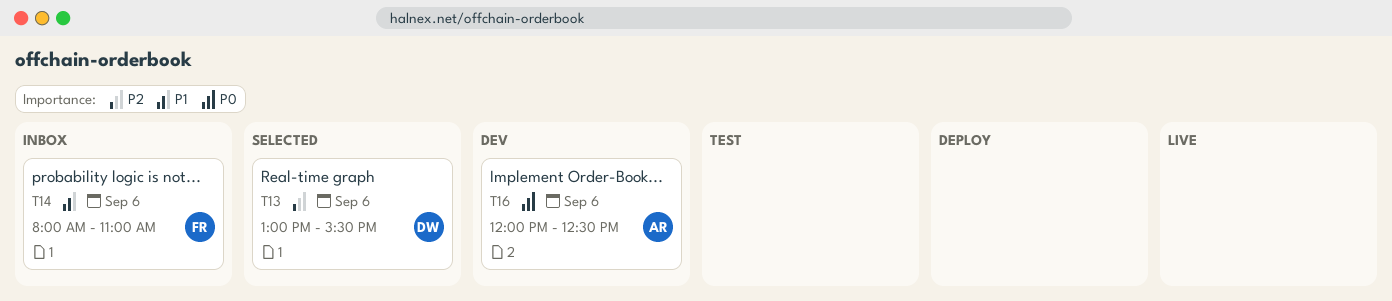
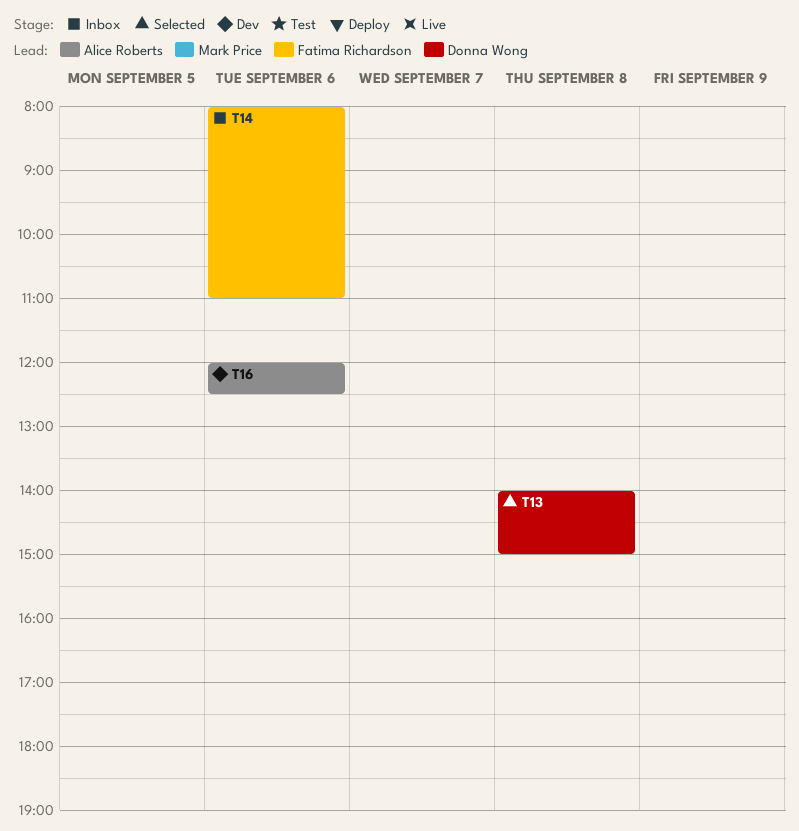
T13, day: Sep 6 -> Sep 8
T13, begins: 13:00 -> 14:00
T13, ends: 15:30 -> 15:00

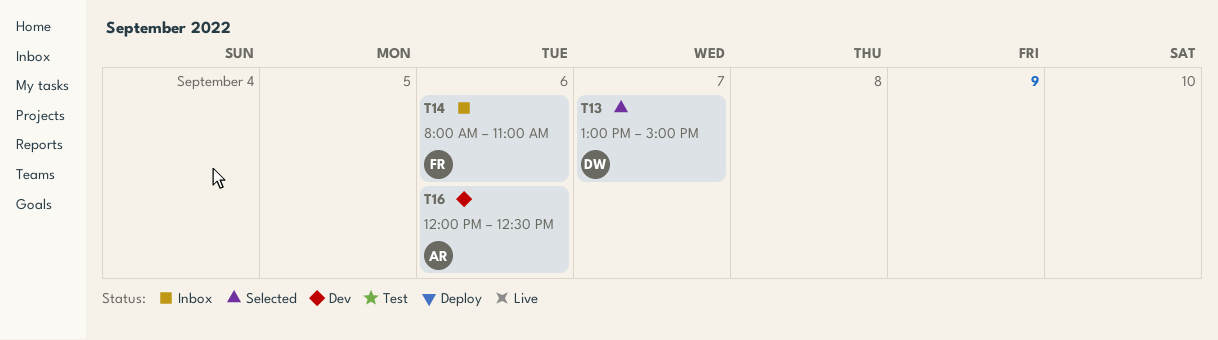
T13, day: Sep 8 -> Sep 7
T13, begins: 14:00 -> 13:00

